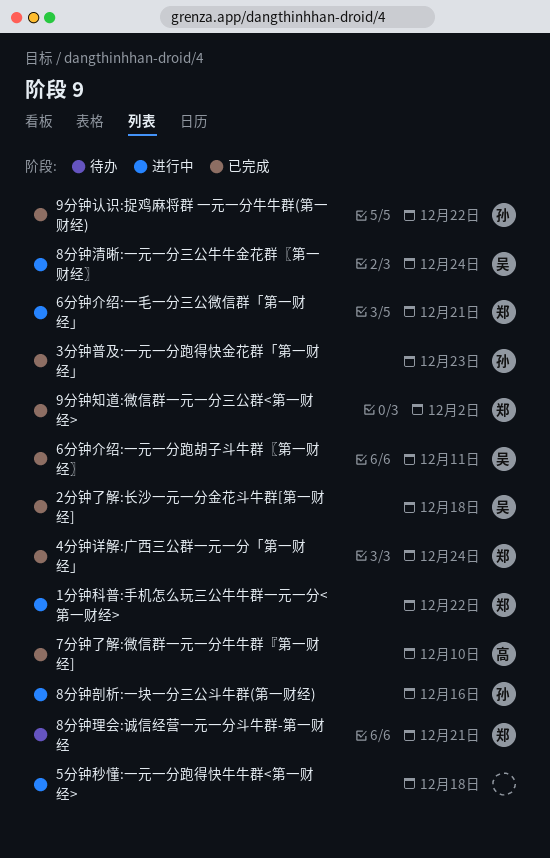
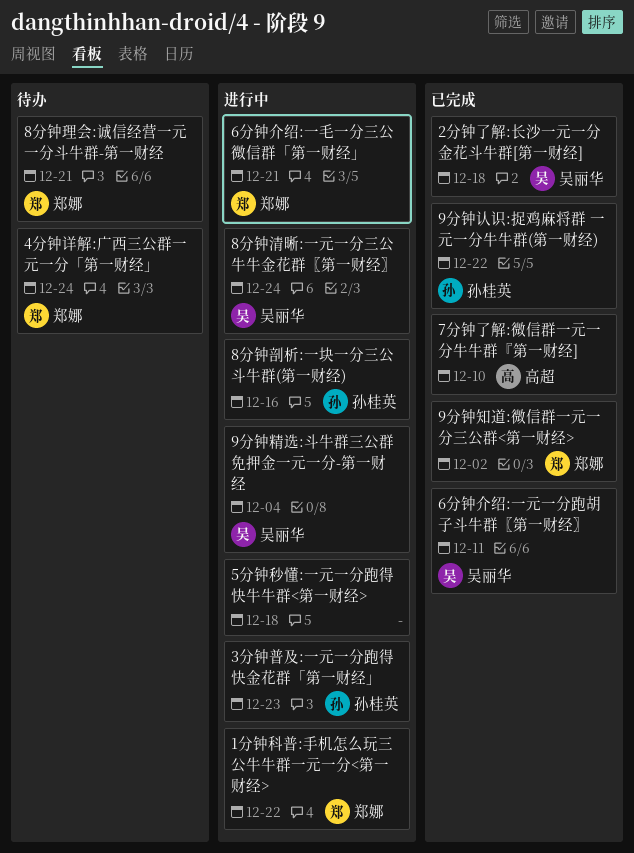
3分钟普及:一元一分跑得快金花群「第一财经」, status: 已完成 -> 进行中
4分钟详解:广西三公群一元一分「第一财经」, status: 已完成 -> 待办
9分钟精选:斗牛群三公群免押金一元一分-第一财经: none -> present

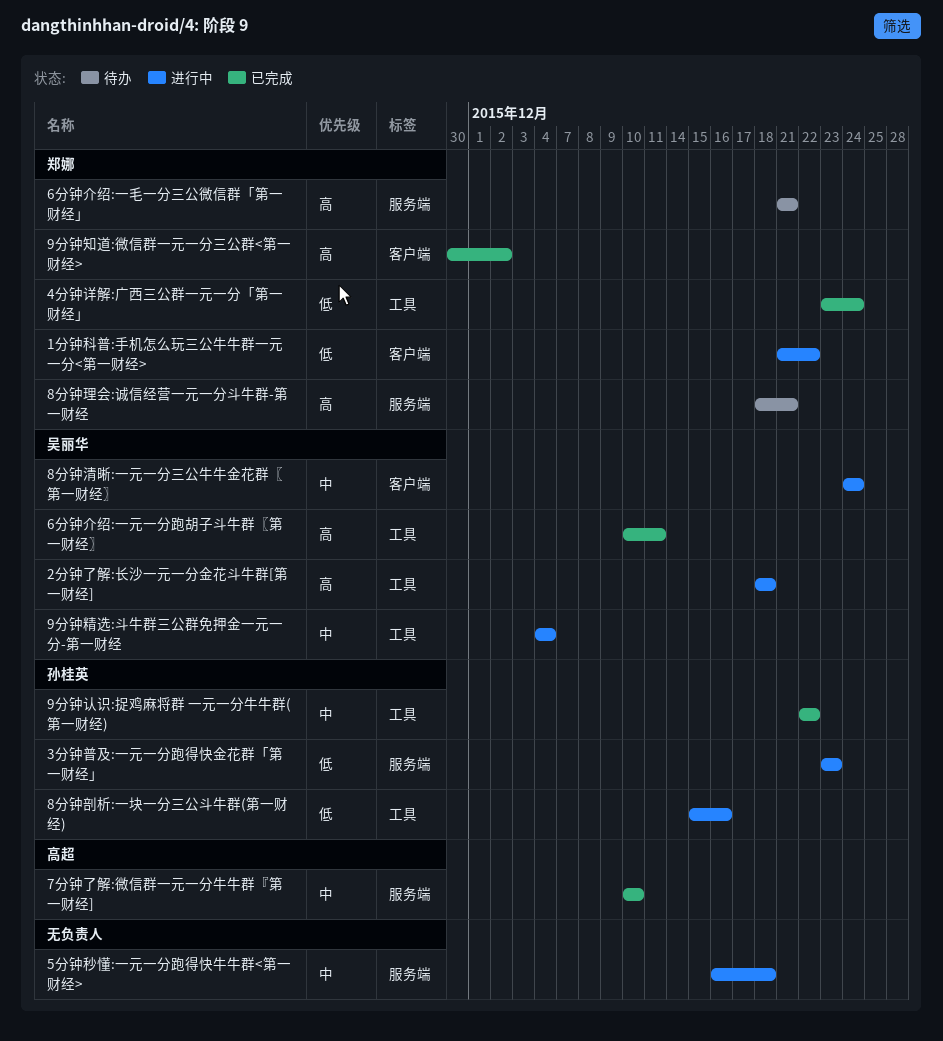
2分钟了解:长沙一元一分金花斗牛群[第一财经], status: 已完成 -> 进行中
4分钟详解:广西三公群一元一分「第一财经」, status: 待办 -> 已完成
6分钟介绍:一毛一分三公微信群「第一财经」, status: 进行中 -> 待办

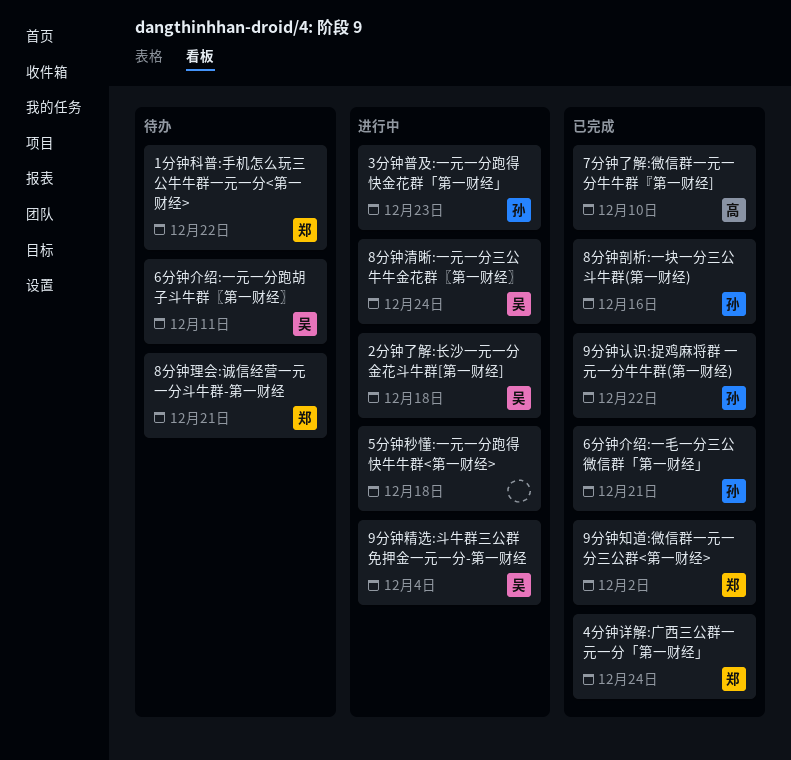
1分钟科普:手机怎么玩三公牛牛群一元一分<第一财经>, status: 进行中 -> 待办
6分钟介绍:一元一分跑胡子斗牛群〖第一财经〗, status: 已完成 -> 待办
6分钟介绍:一毛一分三公微信群「第一财经」, status: 待办 -> 已完成
6分钟介绍:一毛一分三公微信群「第一财经」, owner: 郑娜 -> 孙桂英
8分钟剖析:一块一分三公斗牛群(第一财经), status: 进行中 -> 已完成

